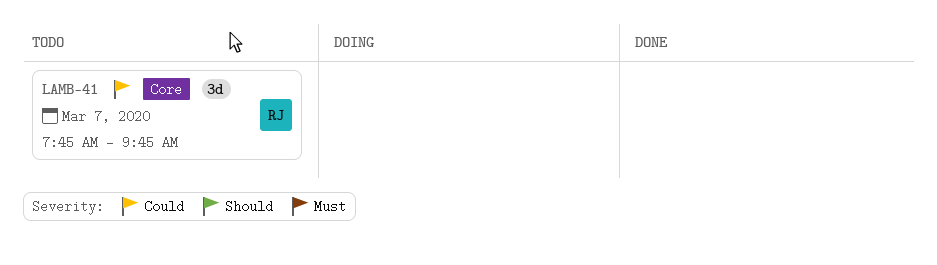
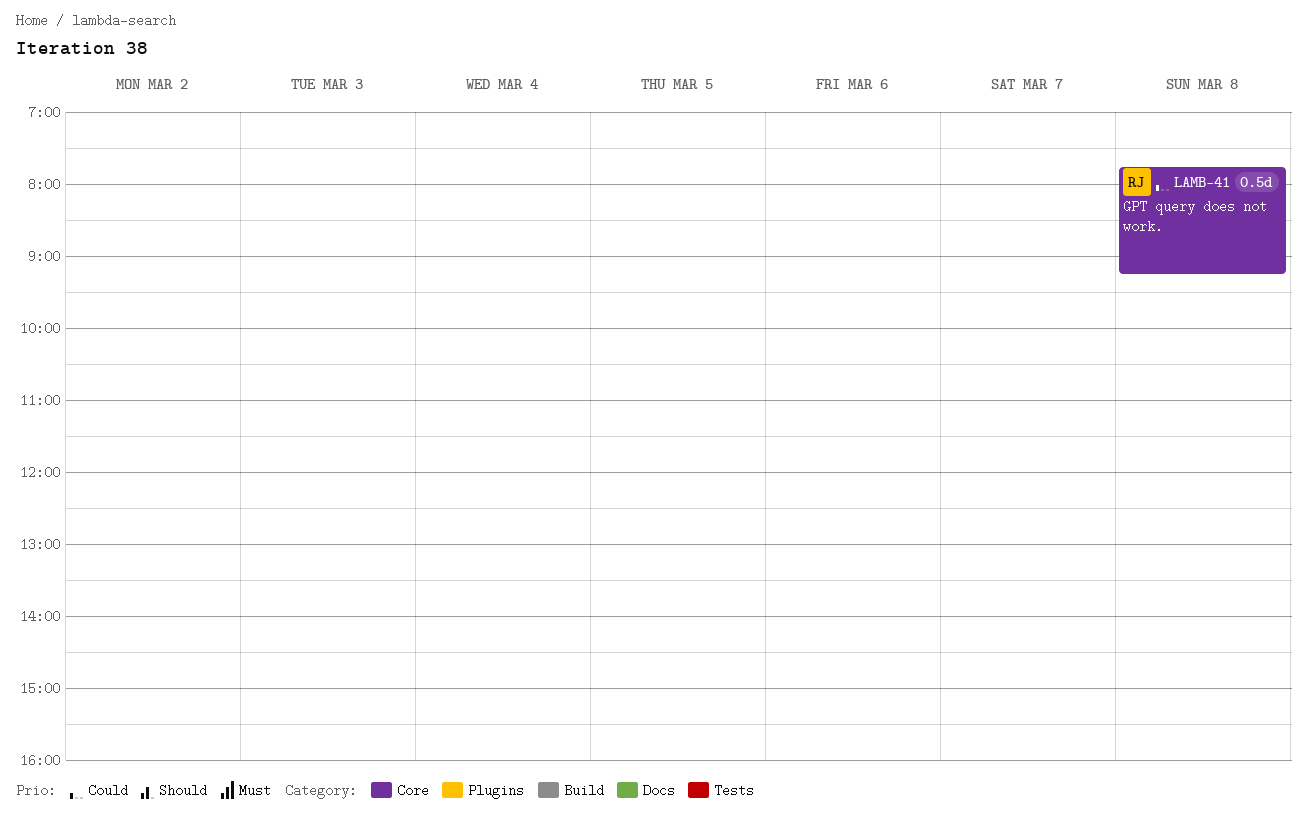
LAMB-41, estimate: 3d -> 0.5d
LAMB-41, day: Mar 7 -> Mar 8
LAMB-41, ends: 09:45 -> 09:15

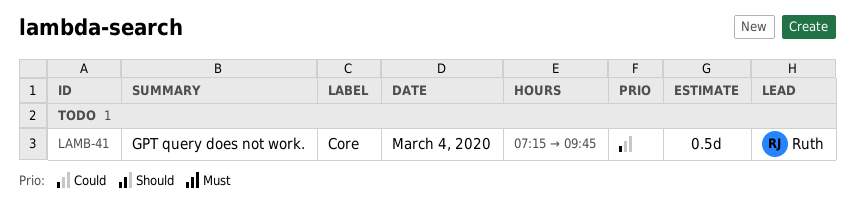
LAMB-41, day: Mar 8 -> Mar 4
LAMB-41, begins: 07:45 -> 07:15
LAMB-41, ends: 09:15 -> 09:45

